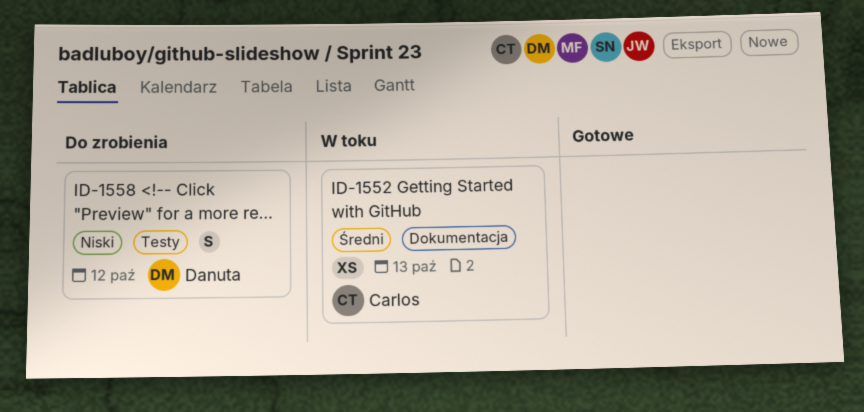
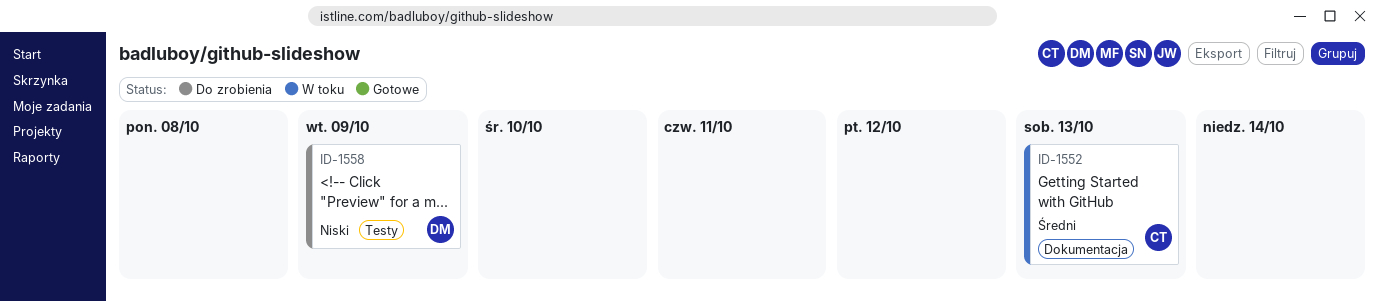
ID-1558, due: Oct 12 -> Oct 9

